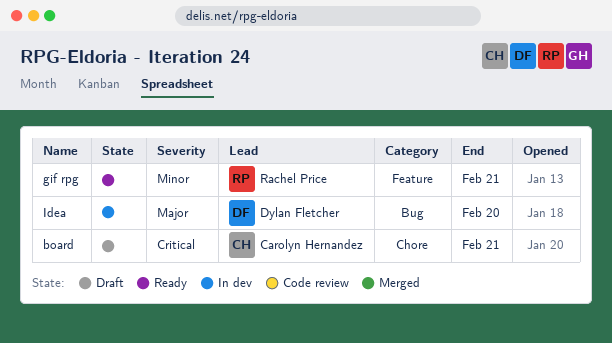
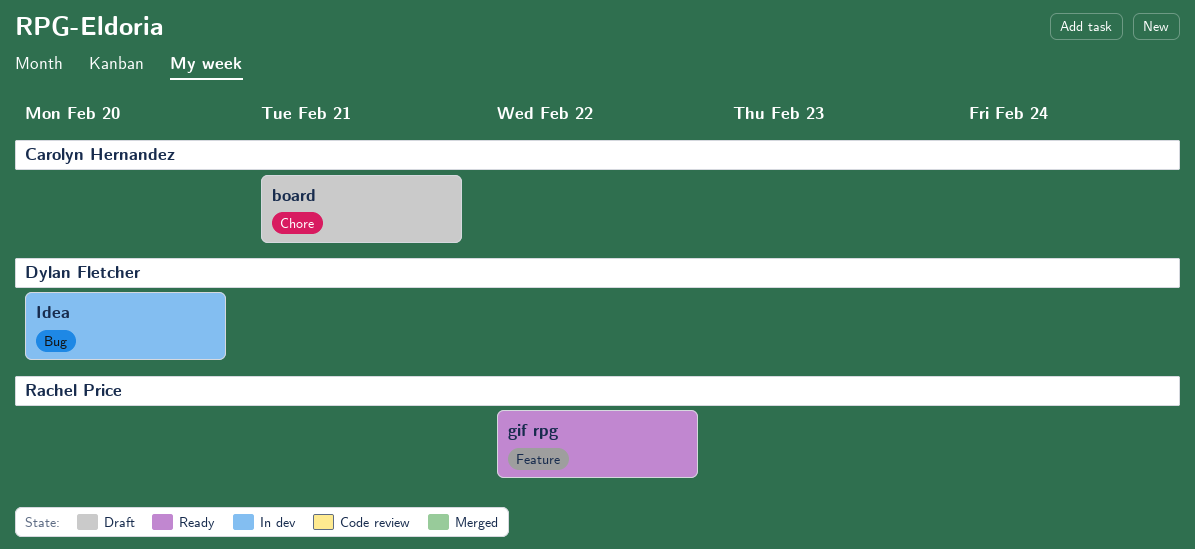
gif rpg, due: Feb 21 -> Feb 22

